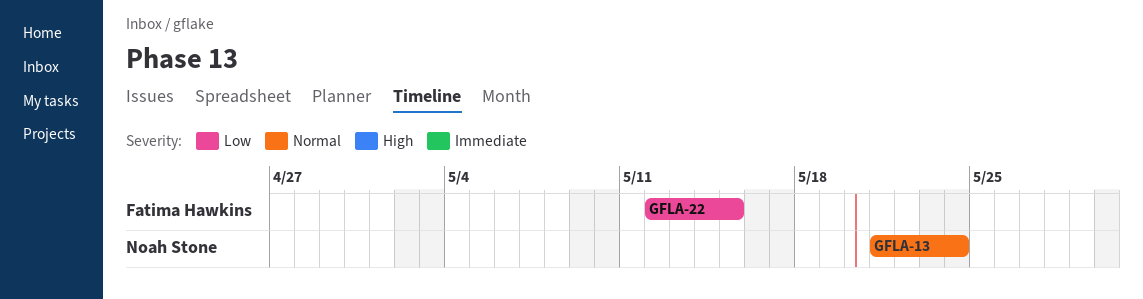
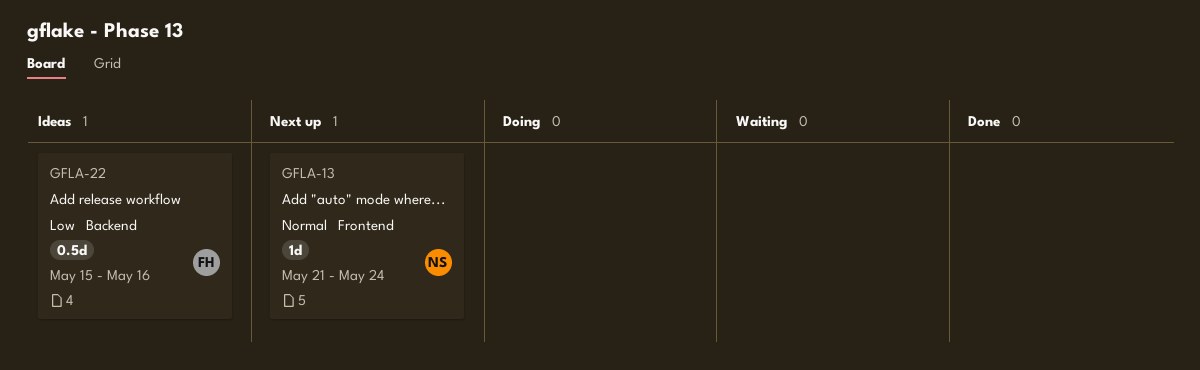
GFLA-22, start: May 12 -> May 15
GFLA-22, due: May 15 -> May 16

